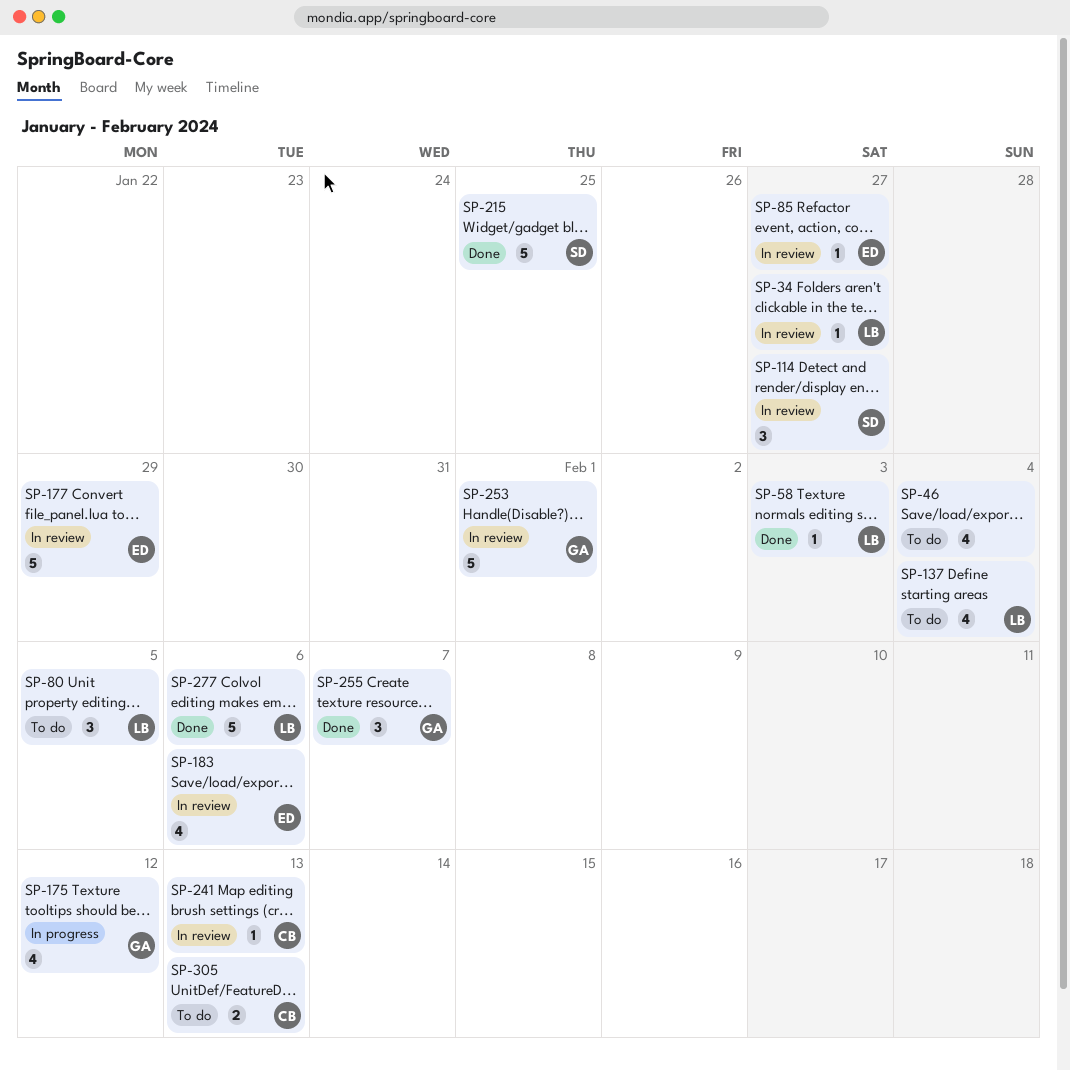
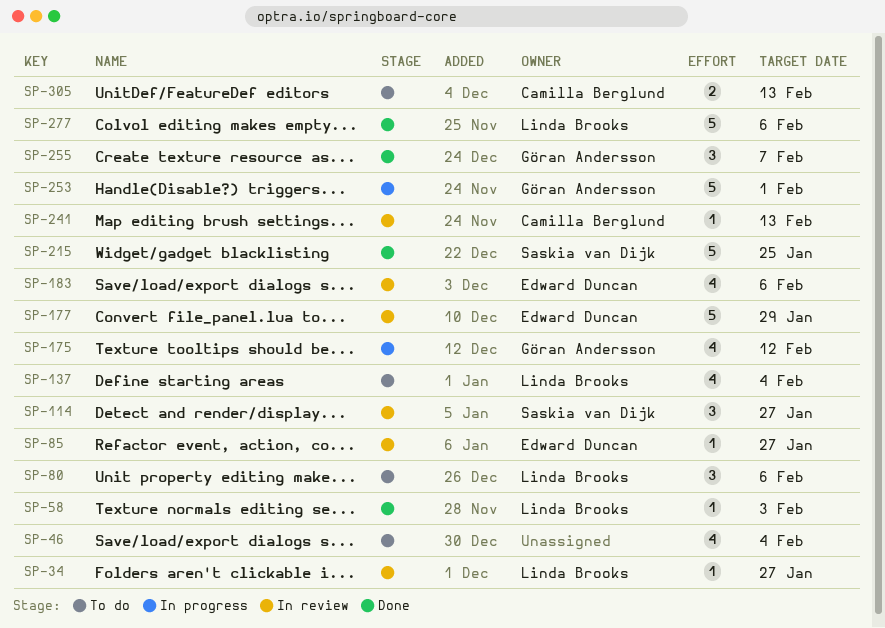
SP-80, due: Feb 5 -> Feb 6
SP-253, status: In review -> In progress

